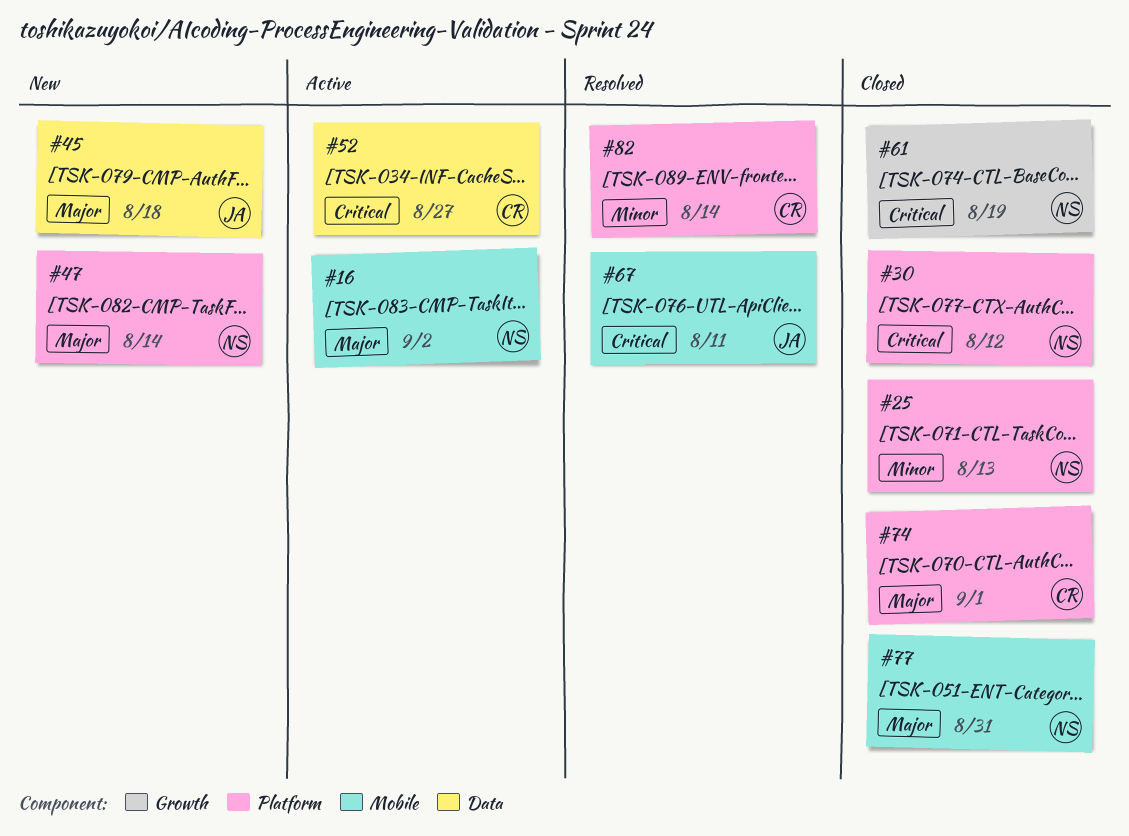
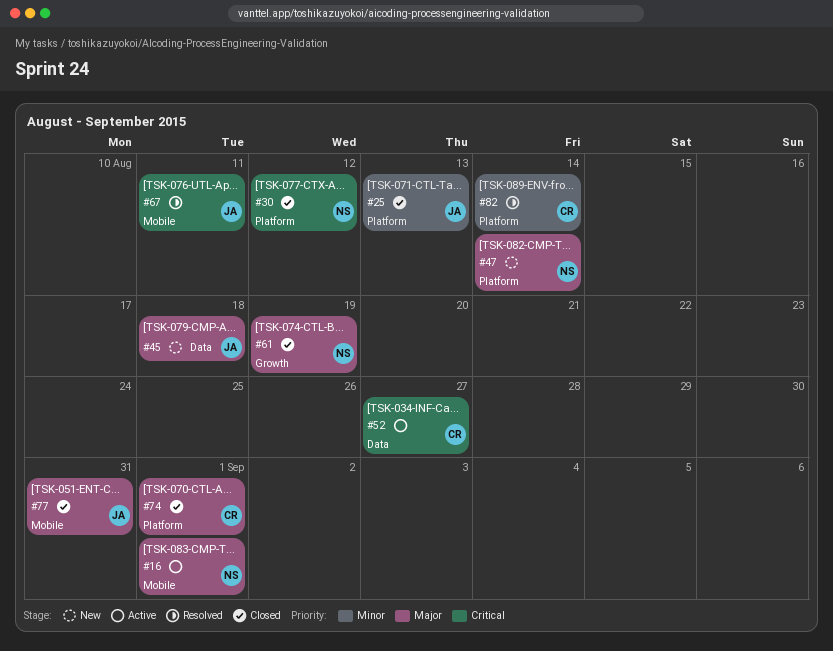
#16, due: Sep 2 -> Sep 1
#25, owner: NS -> JA
#61, priority: Critical -> Major
#77, owner: NS -> JA

